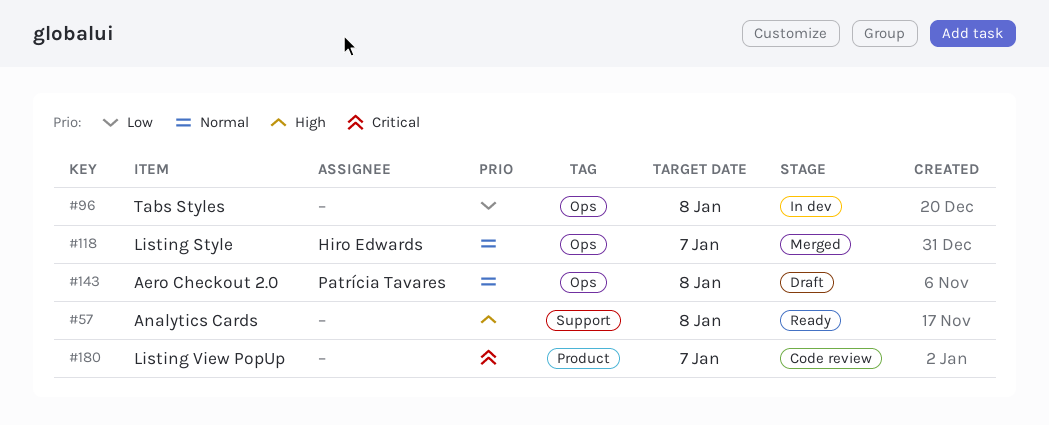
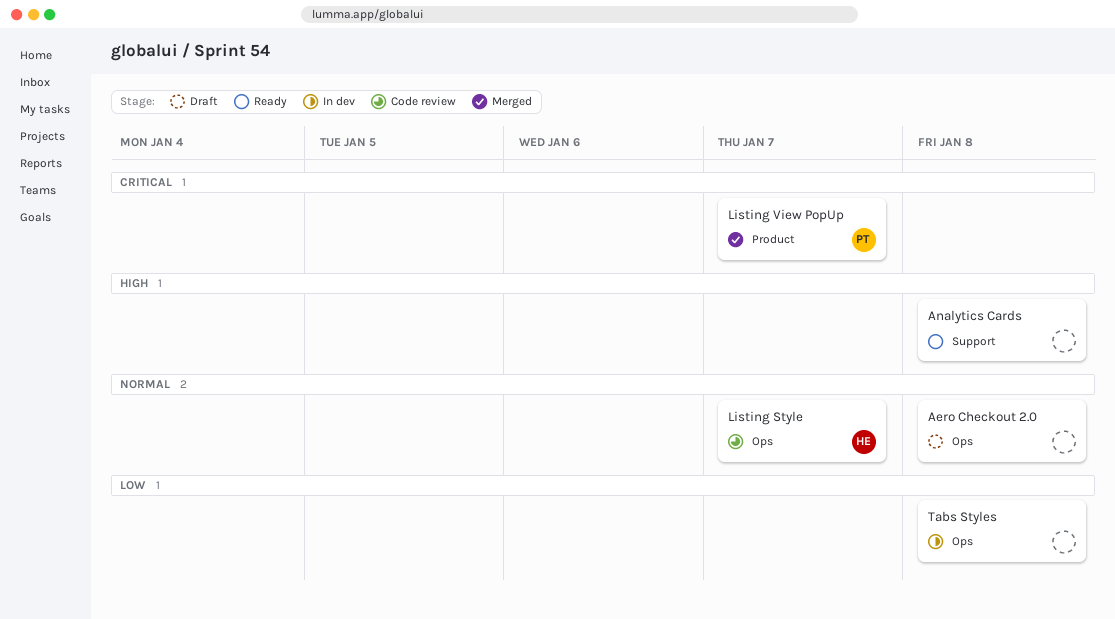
Aero Checkout 2.0, owner: Patrícia Tavares -> none
Listing Style, status: Merged -> Code review
Listing View PopUp, status: Code review -> Merged
Listing View PopUp, owner: none -> Patrícia Tavares

